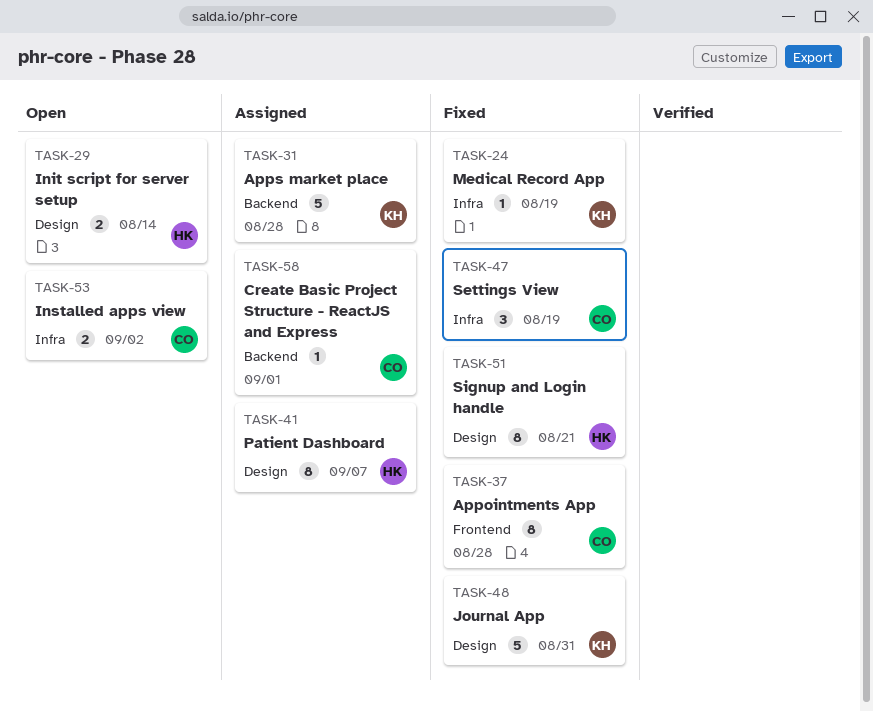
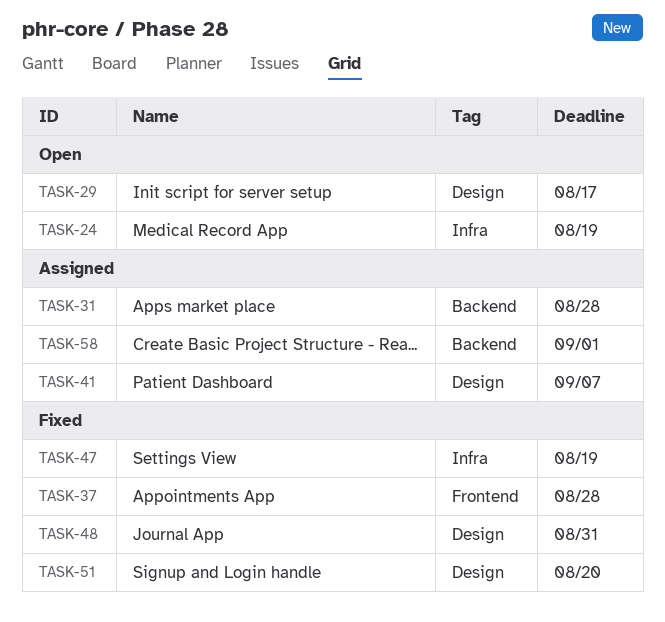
TASK-24, status: Fixed -> Open
TASK-29, due: Aug 14 -> Aug 17
TASK-51, due: Aug 21 -> Aug 20
TASK-53: present -> none

